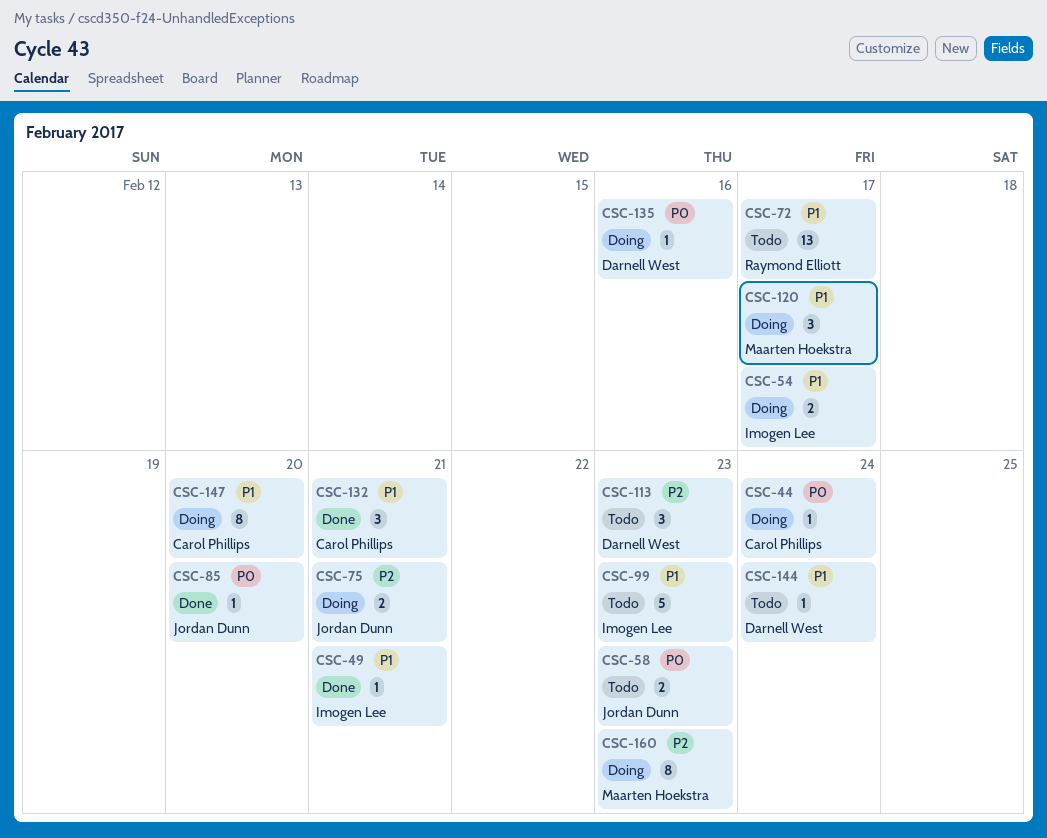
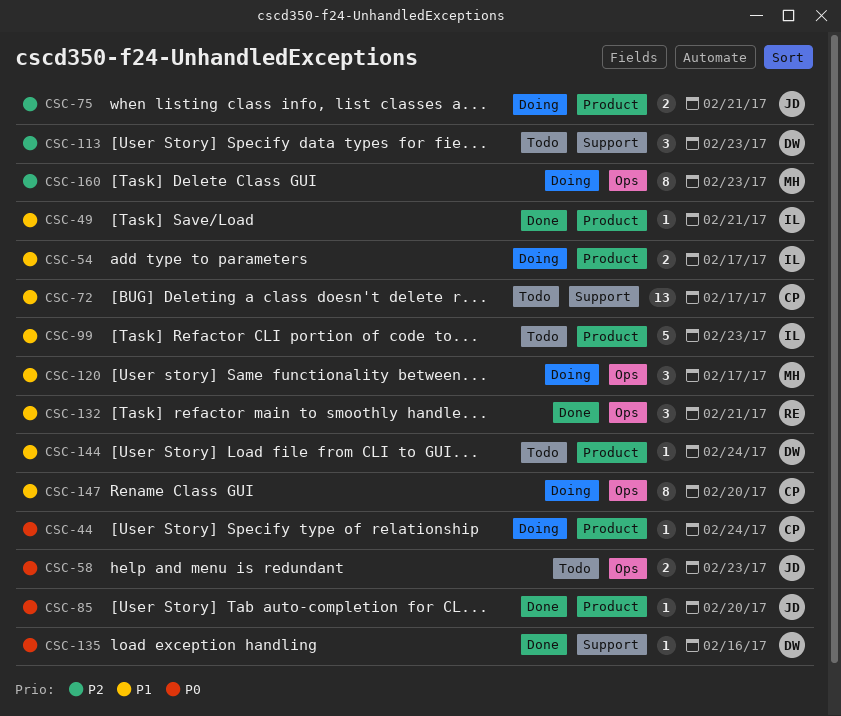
CSC-72, owner: Raymond Elliott -> Carol Phillips
CSC-132, owner: Carol Phillips -> Raymond Elliott
CSC-135, status: Doing -> Done

